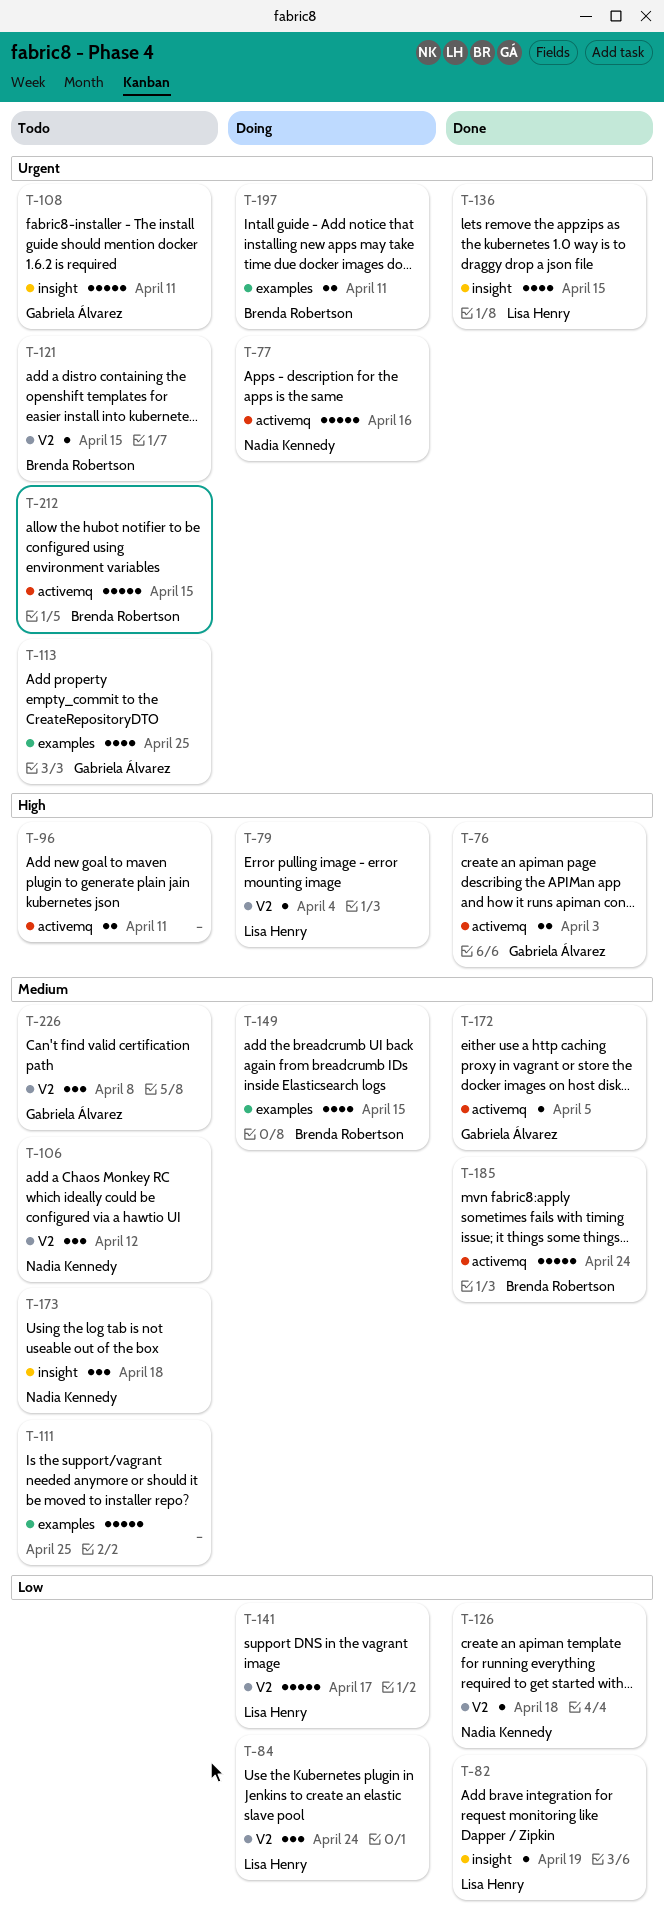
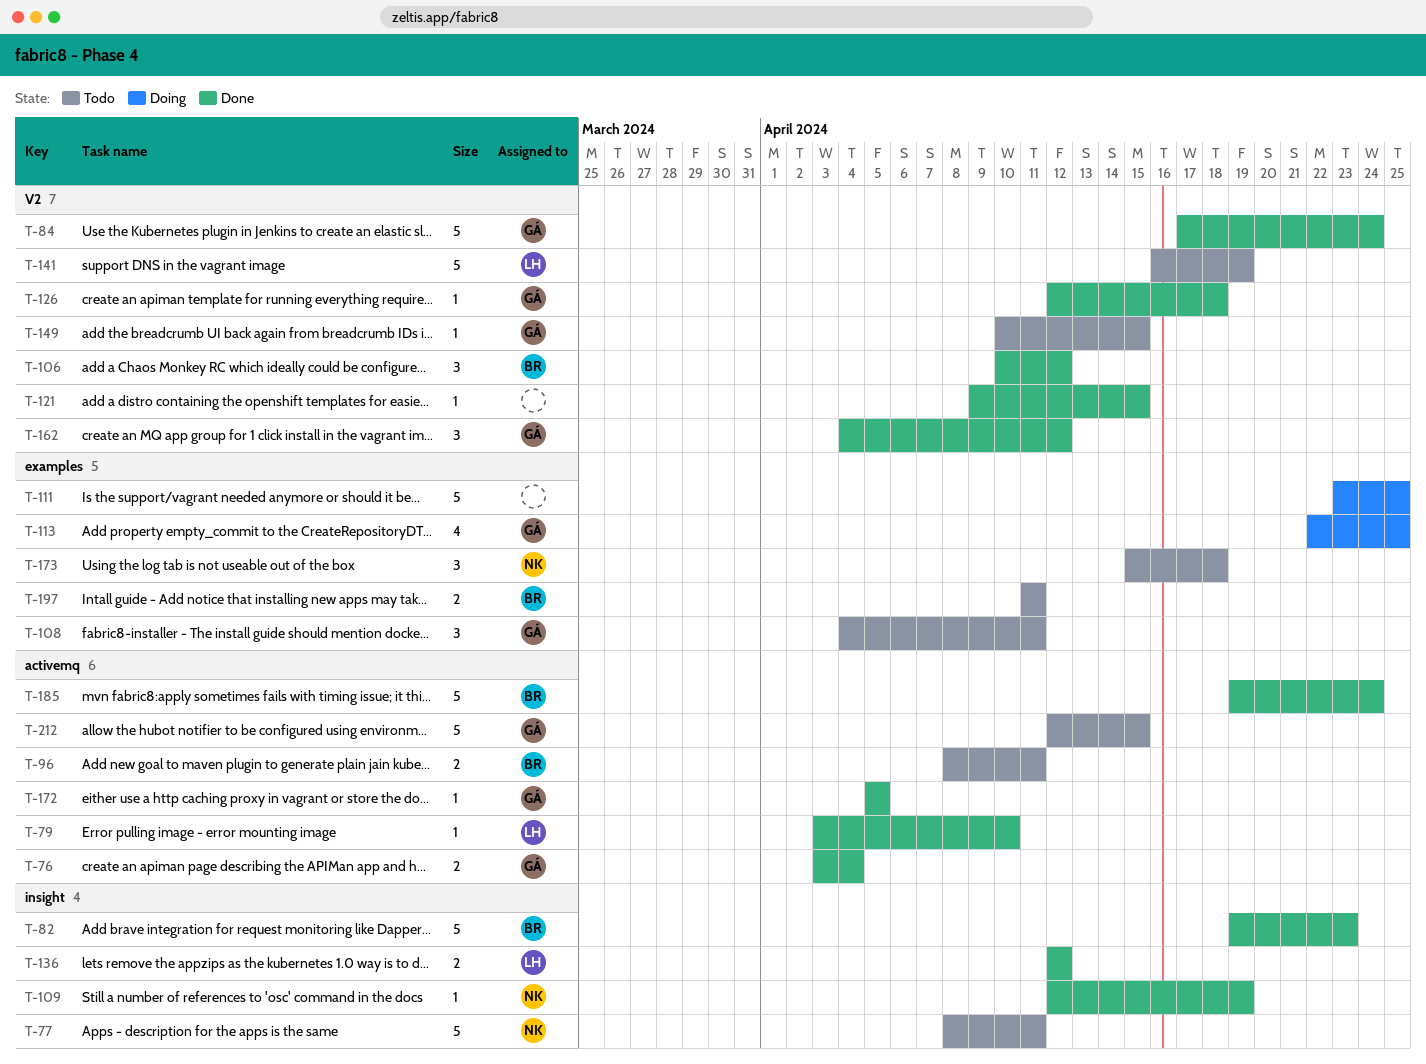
T-76, due: Apr 3 -> Apr 4
T-77, status: Doing -> Todo
T-77, label: activemq -> insight
T-77, due: Apr 16 -> Apr 11
T-79, status: Doing -> Done
T-79, label: V2 -> activemq
T-79, due: Apr 4 -> Apr 10
T-82, owner: Lisa Henry -> Brenda Robertson
T-82, estimate: 1 -> 5
T-82, due: Apr 19 -> Apr 23
T-84, status: Doing -> Done
T-84, owner: Lisa Henry -> Gabriela Álvarez
T-84, estimate: 3 -> 5
T-96, owner: none -> Brenda Robertson
T-106, status: Todo -> Done
T-106, owner: Nadia Kennedy -> Brenda Robertson
T-108, label: insight -> examples
T-108, estimate: 5 -> 3
T-109: none -> present
T-111, status: Todo -> Doing
T-113, status: Todo -> Doing
T-121, status: Todo -> Done
T-121, owner: Brenda Robertson -> none
T-126, owner: Nadia Kennedy -> Gabriela Álvarez
T-136, estimate: 4 -> 2
T-136, due: Apr 15 -> Apr 12
T-141, status: Doing -> Todo
T-141, due: Apr 17 -> Apr 19
T-149, status: Doing -> Todo
T-149, owner: Brenda Robertson -> Gabriela Álvarez
T-149, label: examples -> V2
T-149, estimate: 4 -> 1
T-162: none -> present
T-173, label: insight -> examples
T-197, status: Doing -> Todo
T-212, owner: Brenda Robertson -> Gabriela Álvarez
T-226: present -> none

